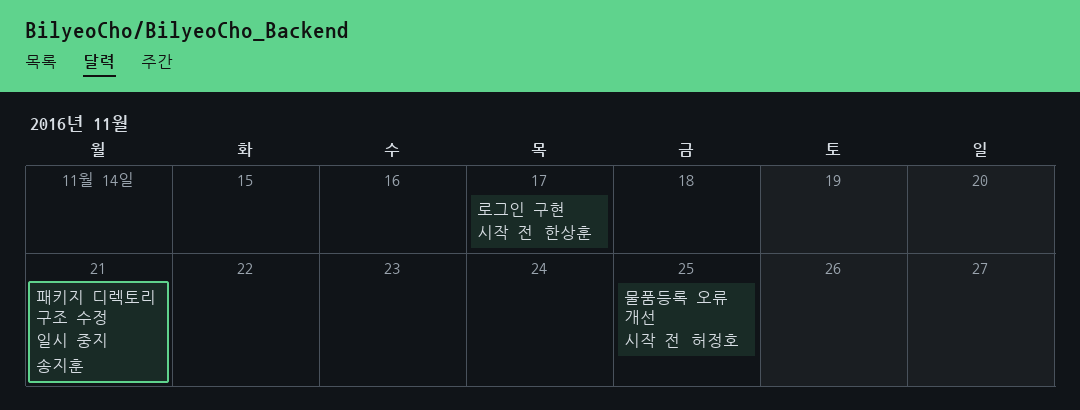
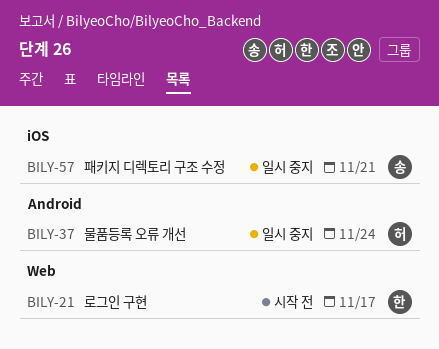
물품등록 오류 개선, status: 시작 전 -> 일시 중지
물품등록 오류 개선, due: Nov 25 -> Nov 24

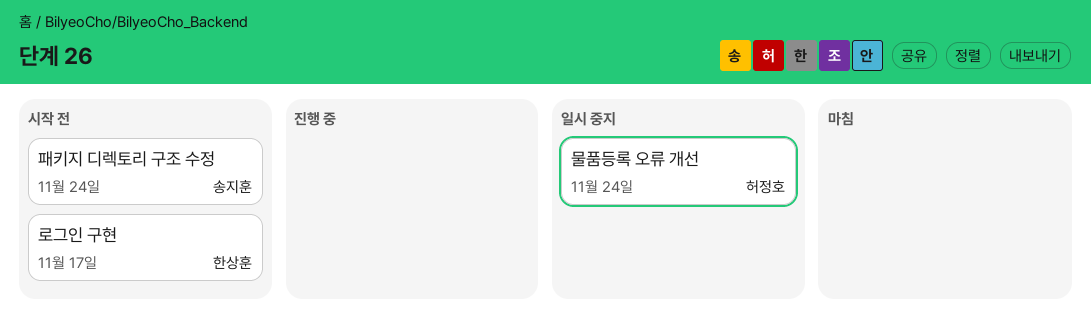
패키지 디렉토리 구조 수정, status: 일시 중지 -> 시작 전
패키지 디렉토리 구조 수정, due: Nov 21 -> Nov 24

